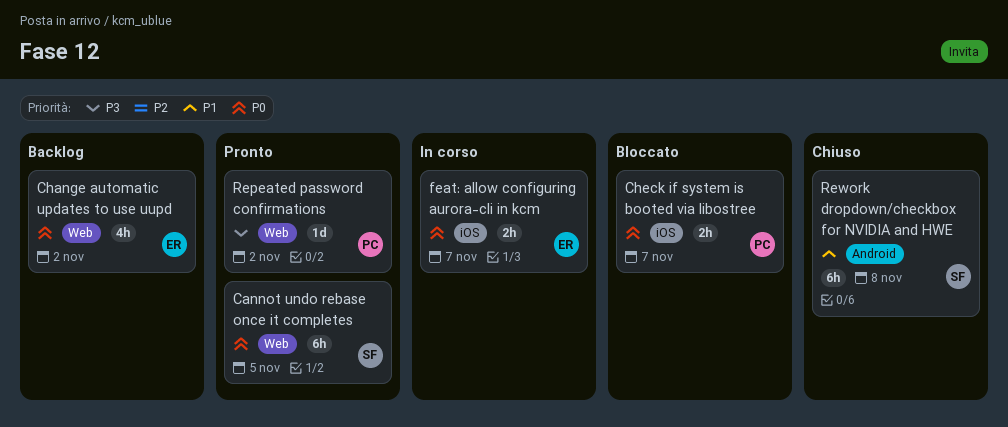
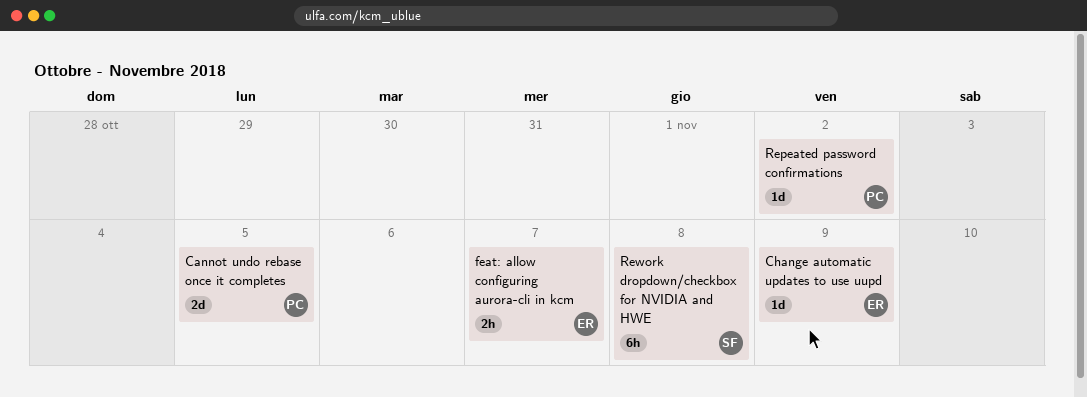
Cannot undo rebase once it completes, owner: SF -> PC
Cannot undo rebase once it completes, estimate: 6h -> 2d
Change automatic updates to use uupd, estimate: 4h -> 1d
Change automatic updates to use uupd, due: Nov 2 -> Nov 9
Check if system is booted via libostree: present -> none

